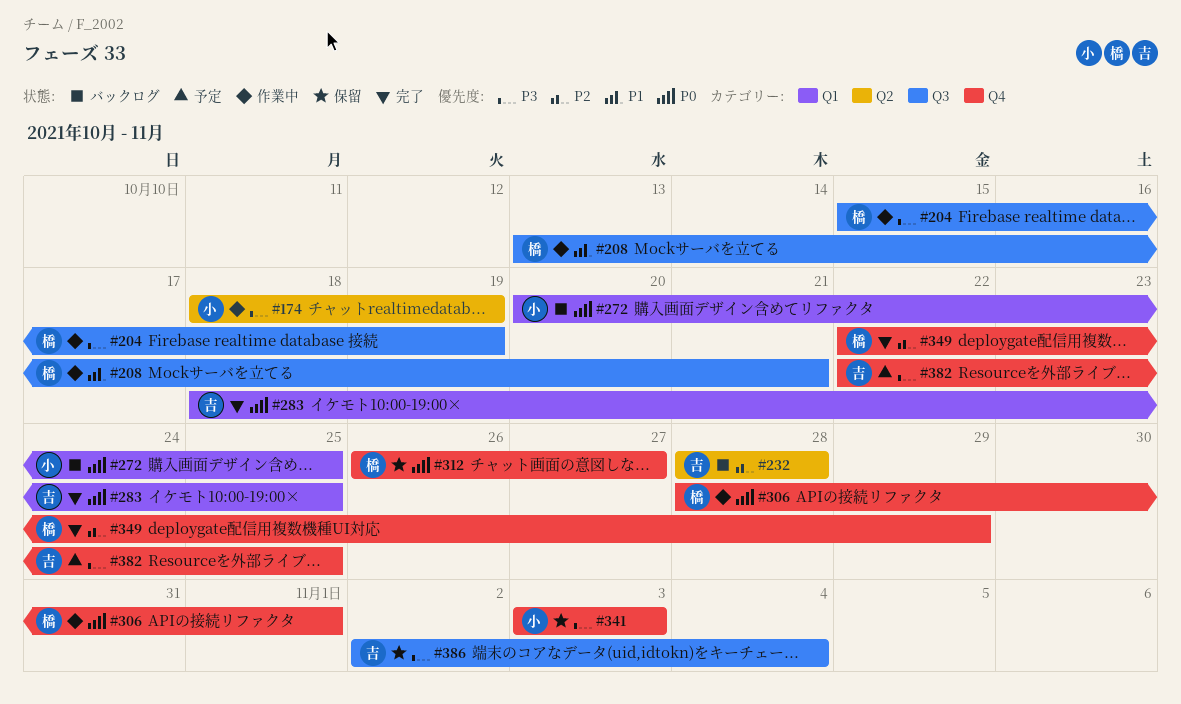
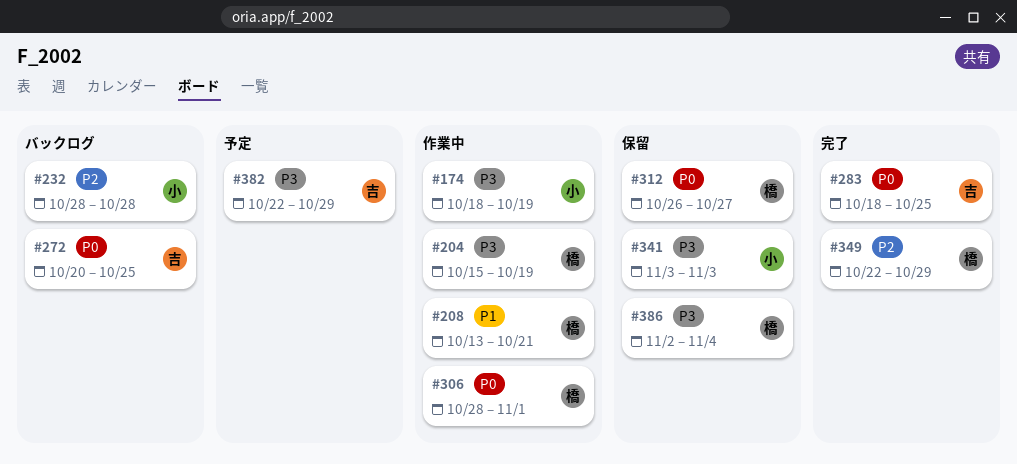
#232, owner: 吉 -> 小
#272, owner: 小 -> 吉
#382, due: Oct 25 -> Oct 29
#386, owner: 吉 -> 橋

